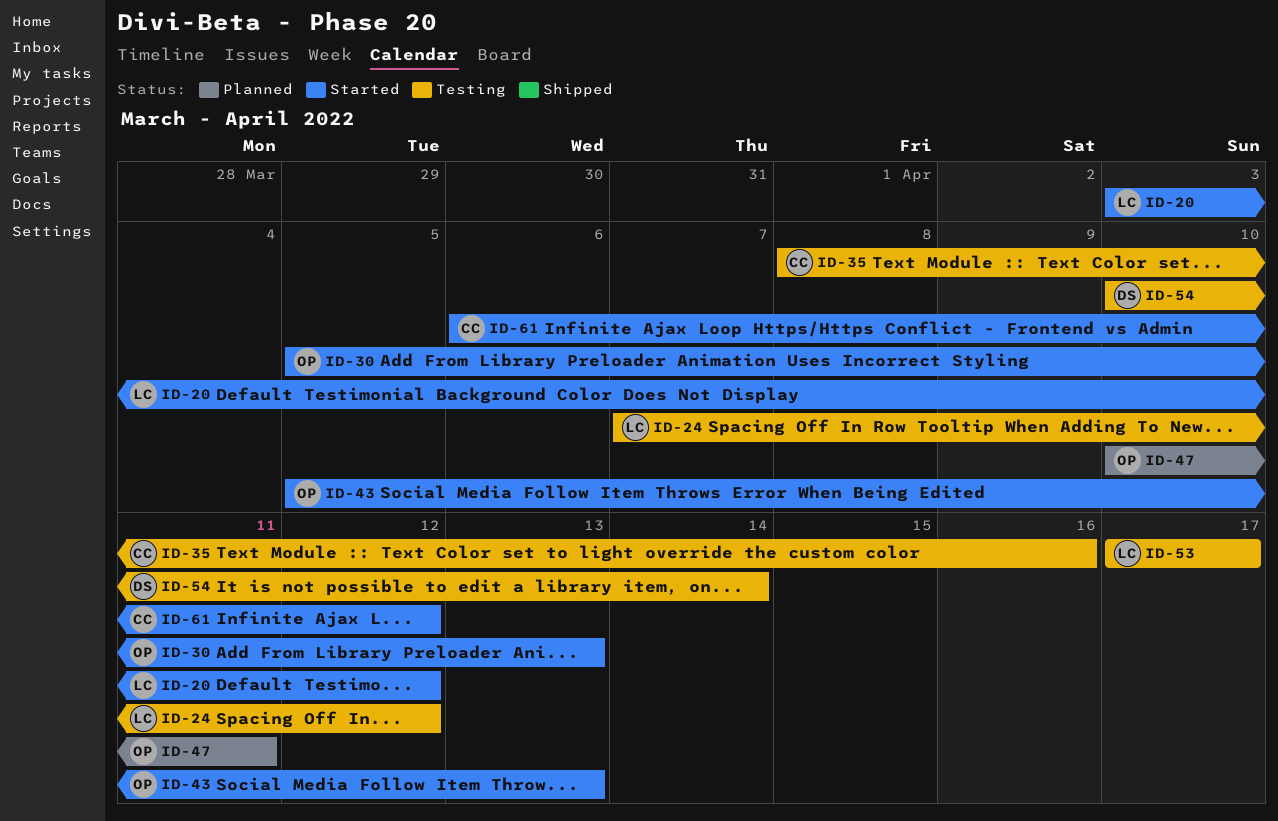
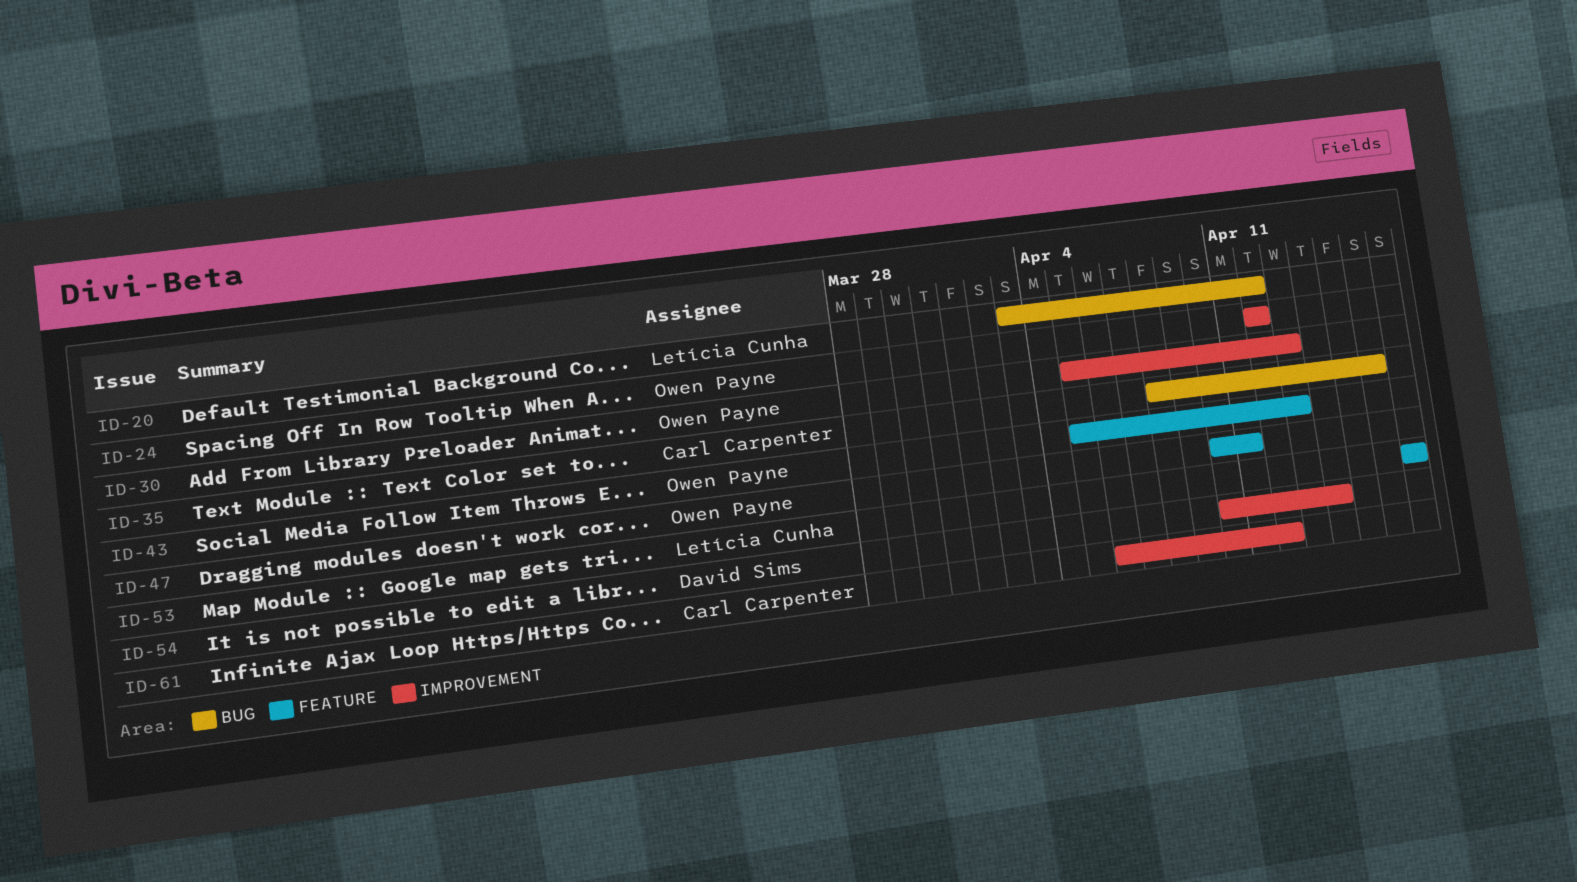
ID-24, owner: Letícia Cunha -> Owen Payne
ID-24, start: Apr 7 -> Apr 12

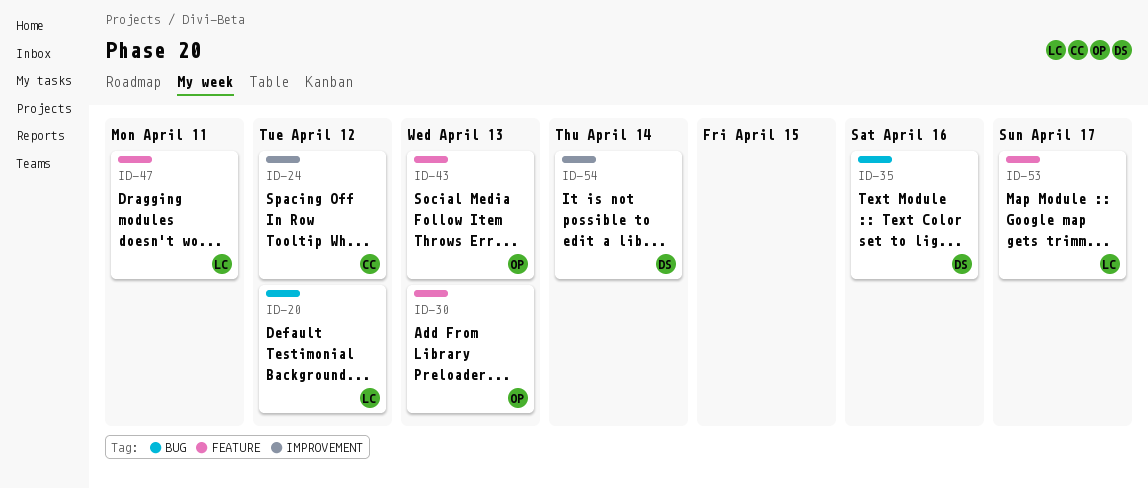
ID-24, owner: Owen Payne -> Carl Carpenter
ID-30, label: IMPROVEMENT -> FEATURE
ID-35, owner: Carl Carpenter -> David Sims
ID-47, owner: Owen Payne -> Letícia Cunha
ID-61: present -> none

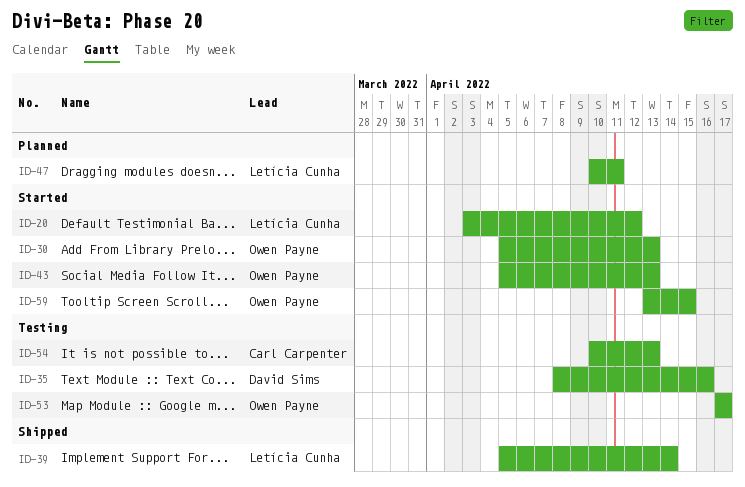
ID-24: present -> none
ID-39: none -> present
ID-53, owner: Letícia Cunha -> Owen Payne
ID-54, owner: David Sims -> Carl Carpenter
ID-54, due: Apr 14 -> Apr 13
ID-59: none -> present

